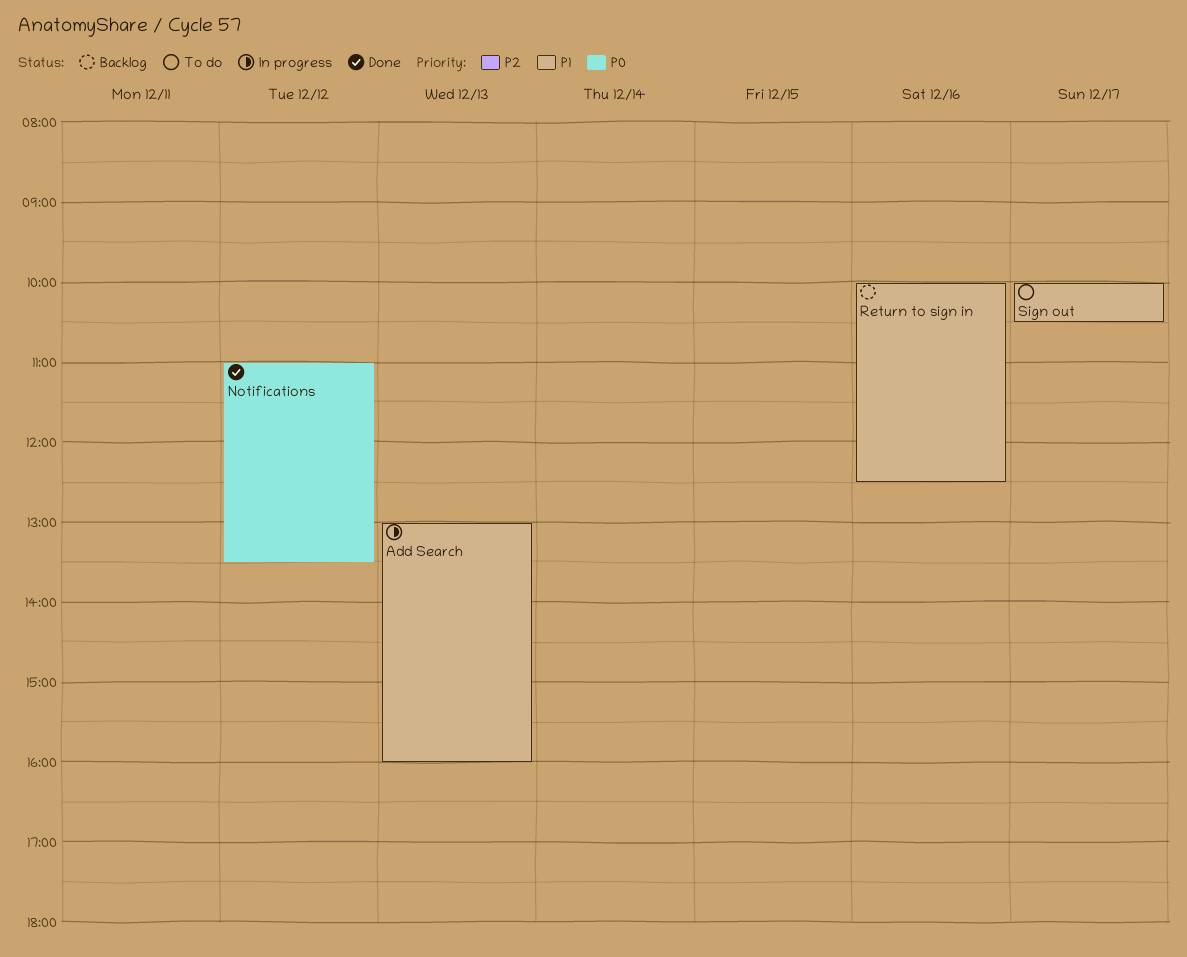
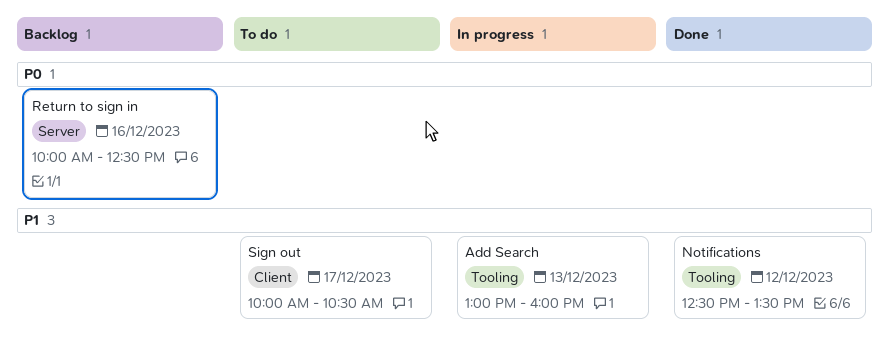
Notifications, priority: P0 -> P1
Notifications, begins: 11:00 -> 12:30
Return to sign in, priority: P1 -> P0

